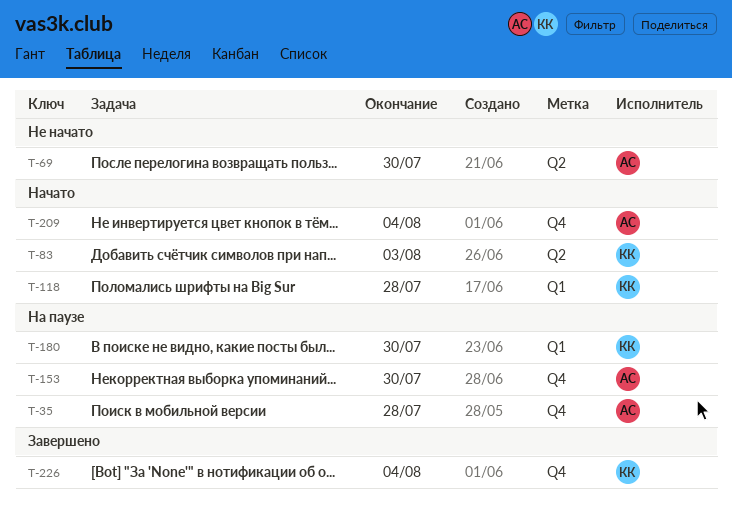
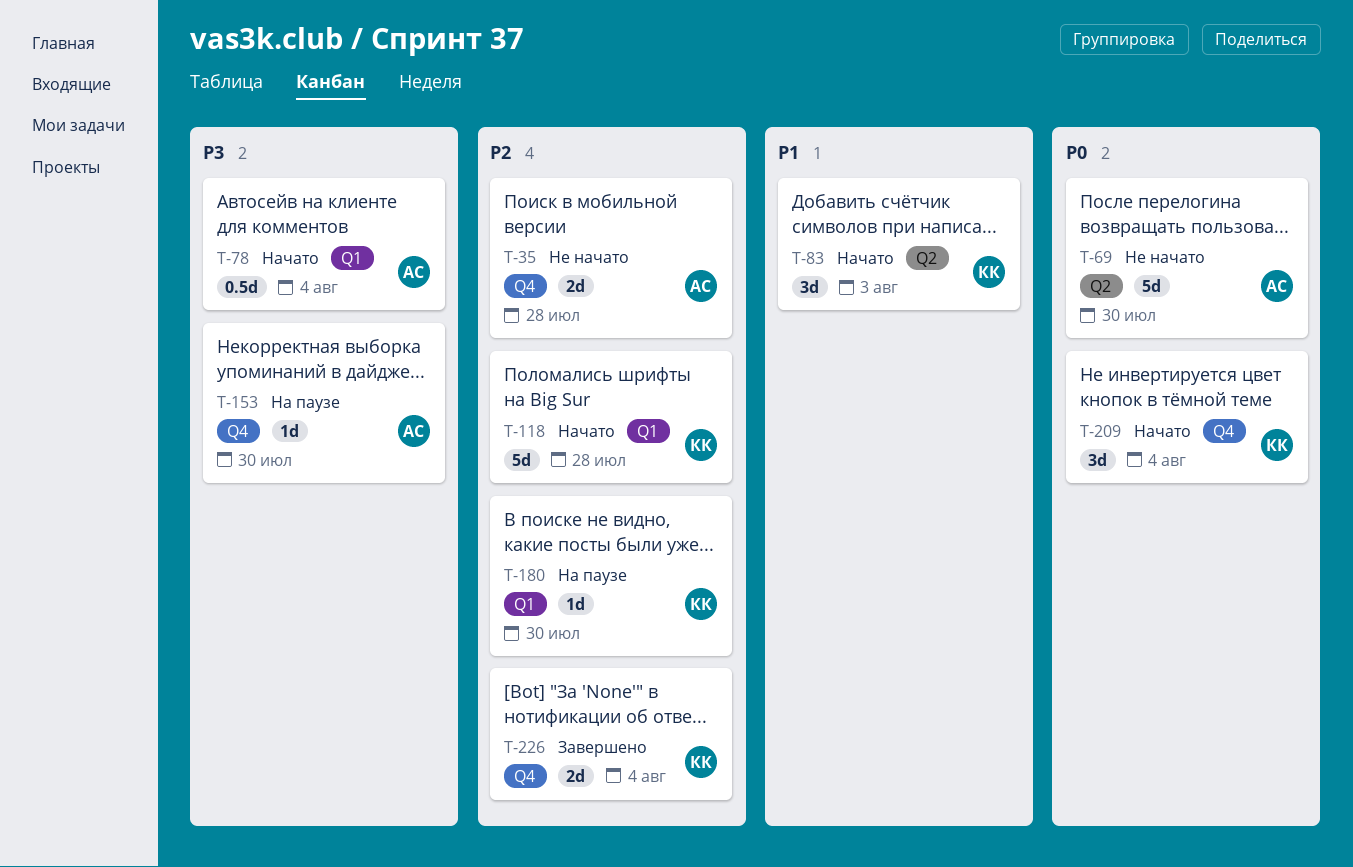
T-35, status: На паузе -> Не начато
T-78: none -> present
T-209, owner: АС -> КК

